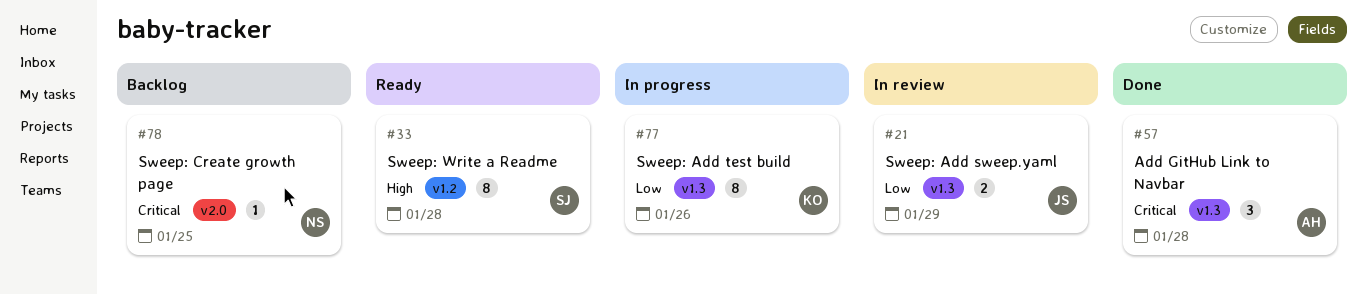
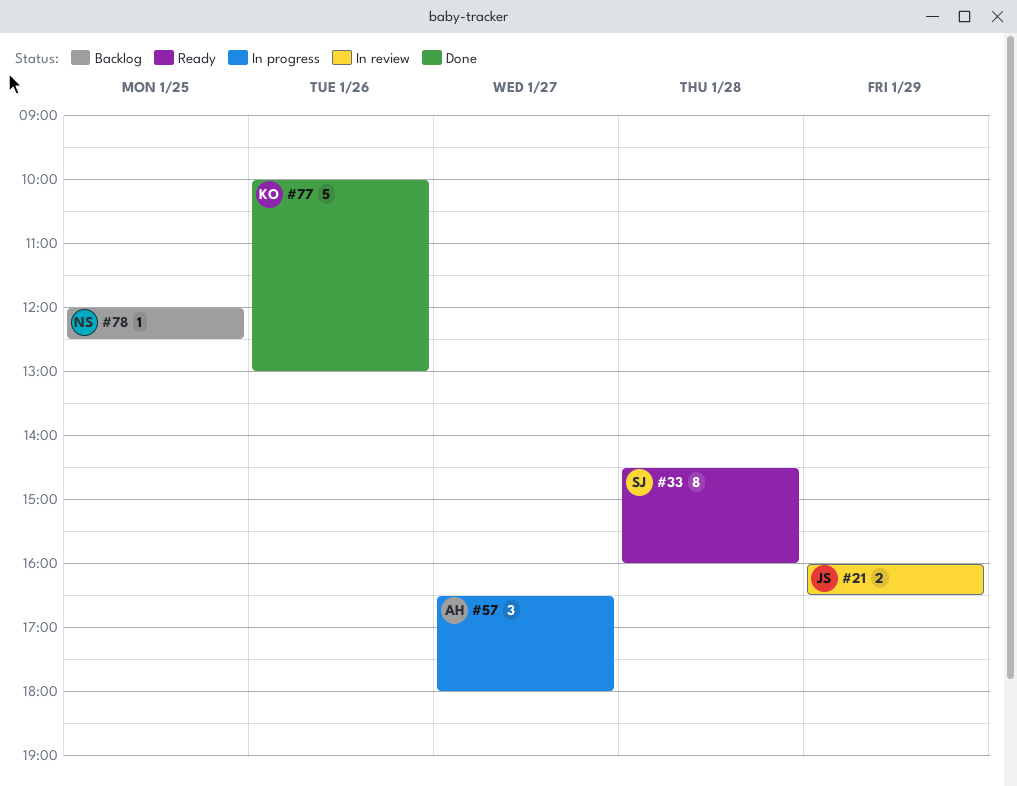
#57, status: Done -> In progress
#57, day: Jan 28 -> Jan 27
#77, status: In progress -> Done
#77, estimate: 8 -> 5

